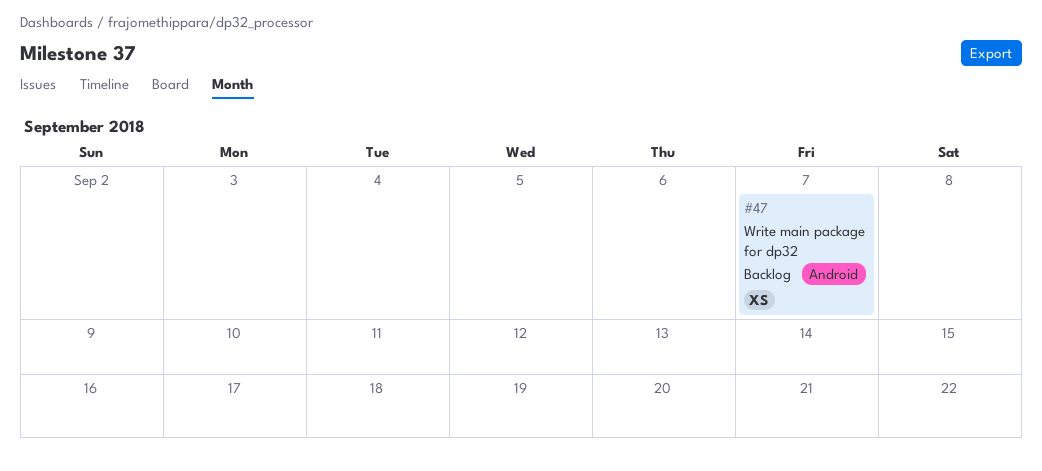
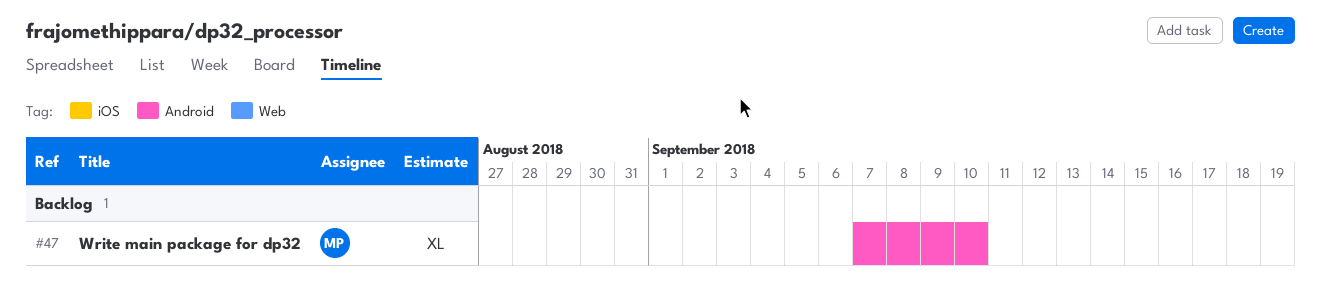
#47, estimate: XS -> XL
#47, due: Sep 7 -> Sep 10

